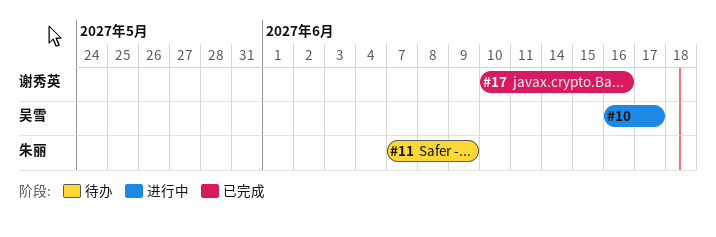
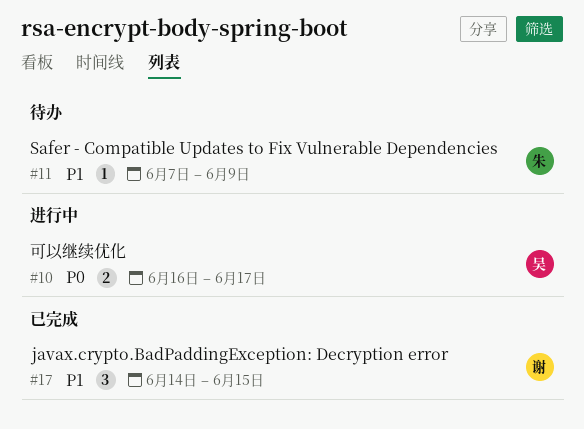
#17, start: Jun 10 -> Jun 14
#17, due: Jun 16 -> Jun 15

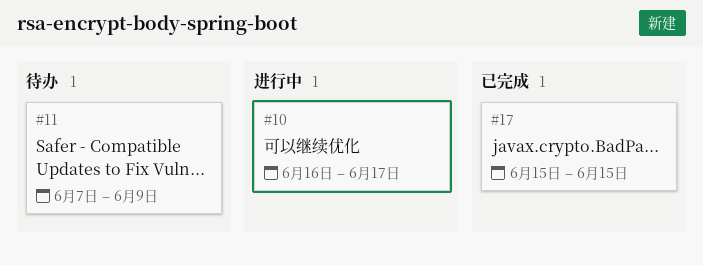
#17, start: Jun 14 -> Jun 15

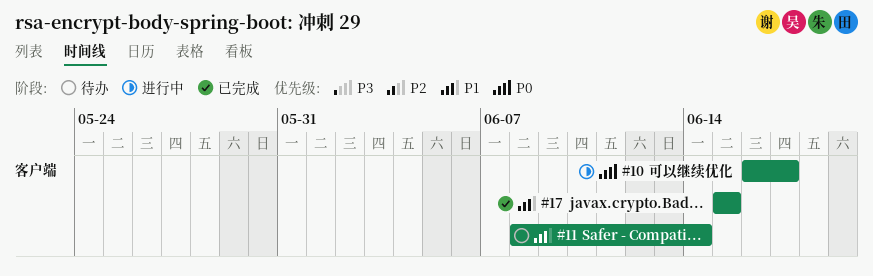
#11, start: Jun 7 -> Jun 8
#11, due: Jun 9 -> Jun 14

